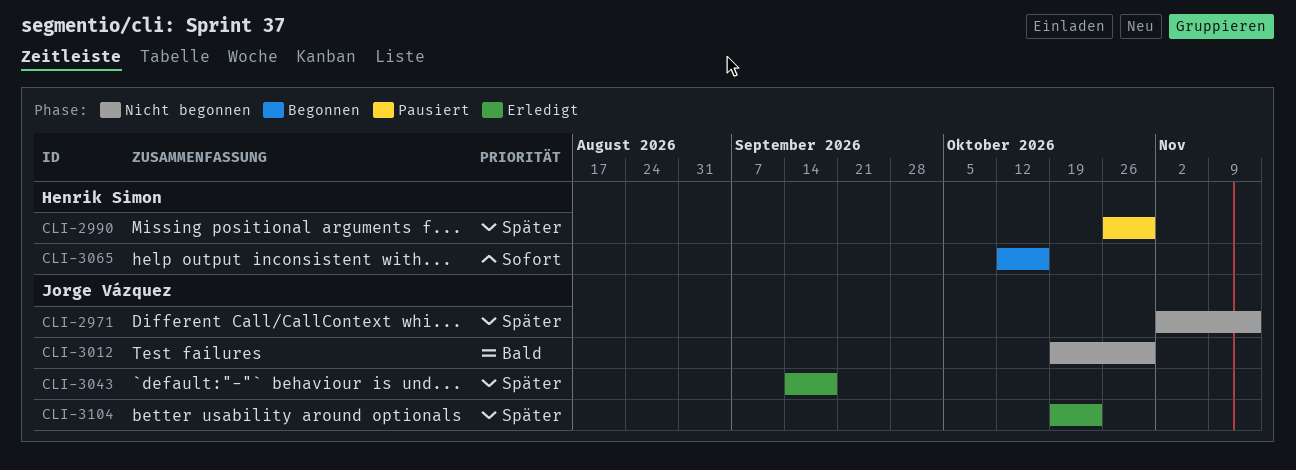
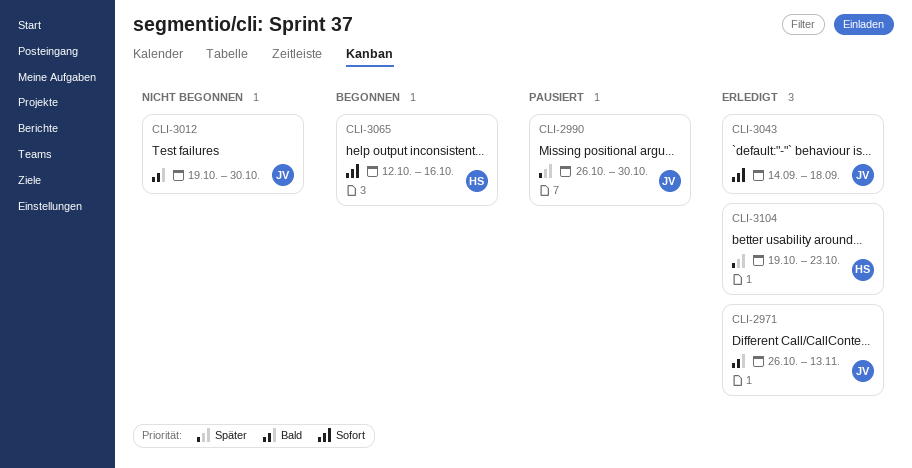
CLI-2971, status: Nicht begonnen -> Erledigt
CLI-2971, priority: Später -> Bald
CLI-2971, start: Nov 2 -> Oct 26
CLI-2990, owner: Henrik Simon -> Jorge Vázquez
CLI-3043, priority: Später -> Sofort
CLI-3104, owner: Jorge Vázquez -> Henrik Simon

